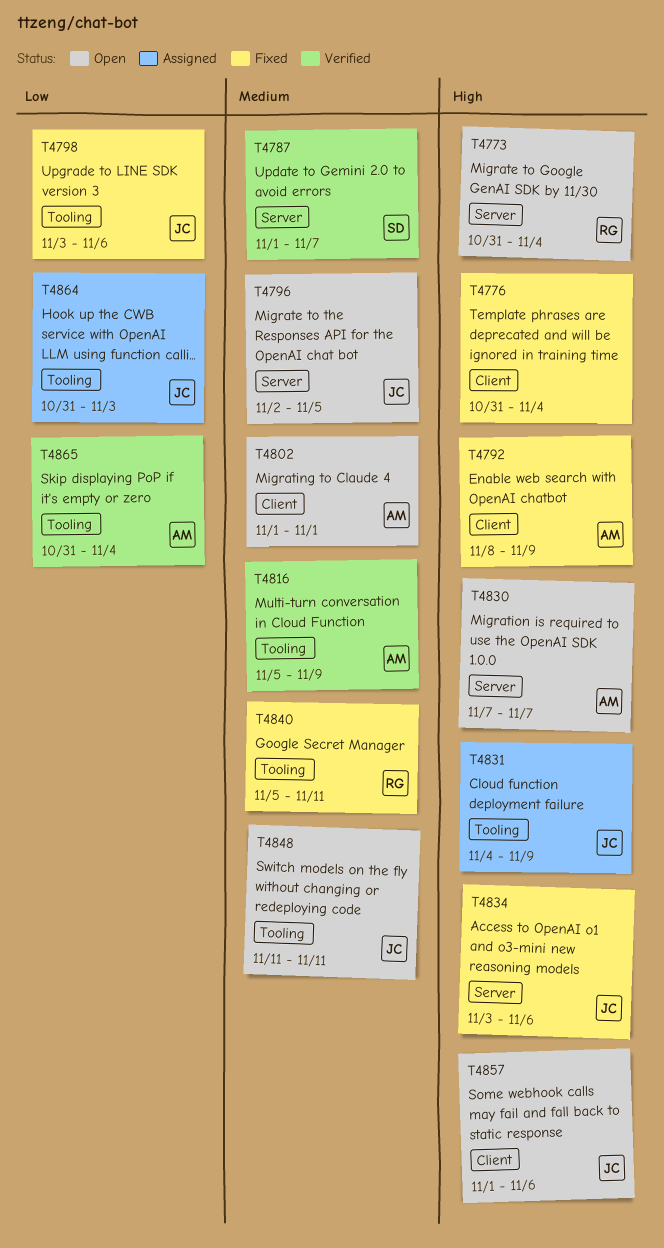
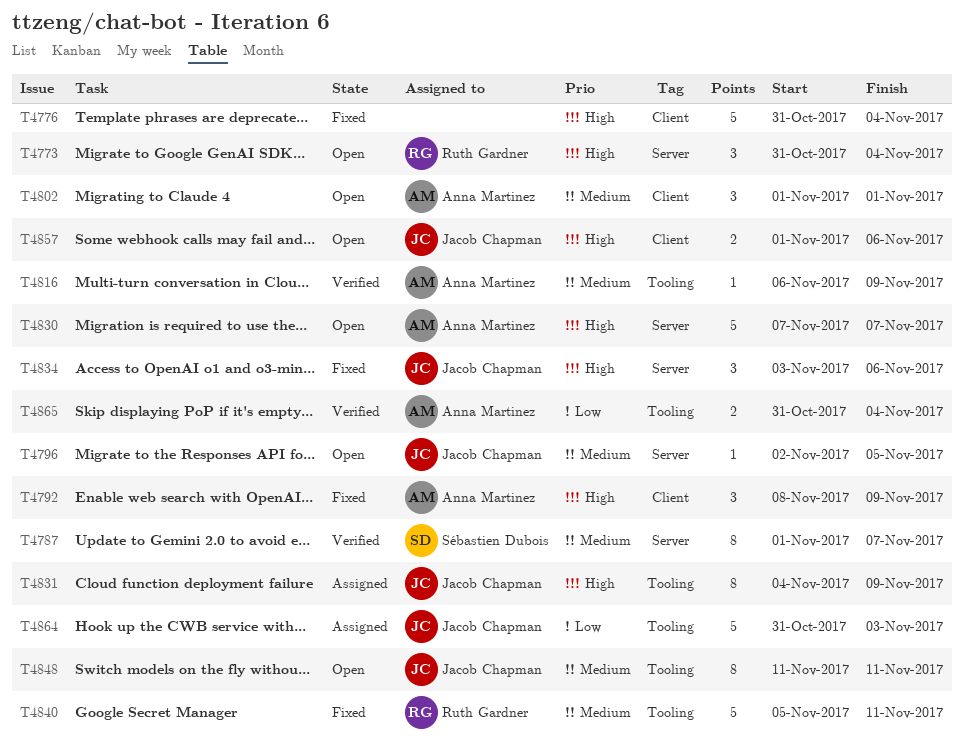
T4798: present -> none
T4816, start: Nov 5 -> Nov 6

